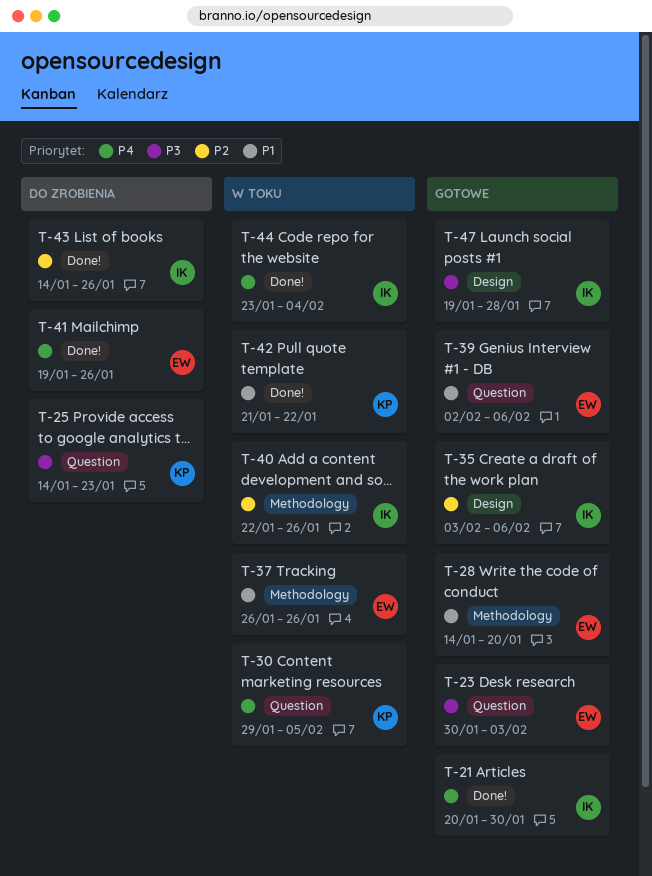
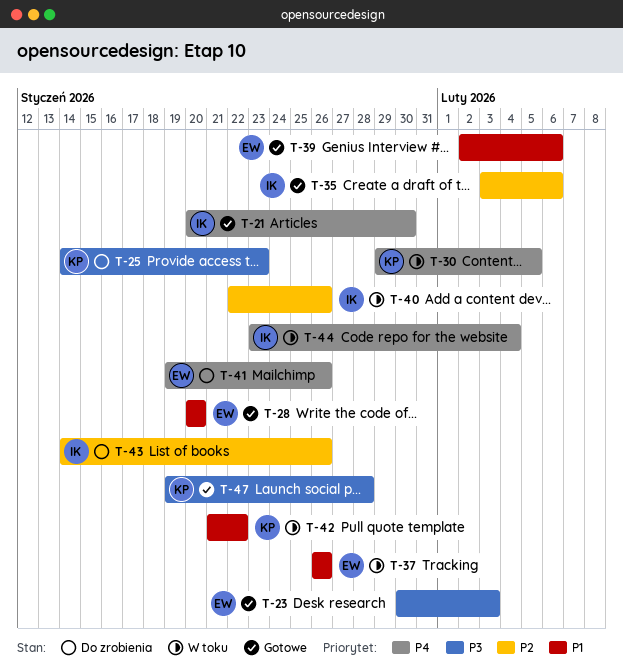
T-28, start: Jan 14 -> Jan 20
T-47, owner: IK -> KP

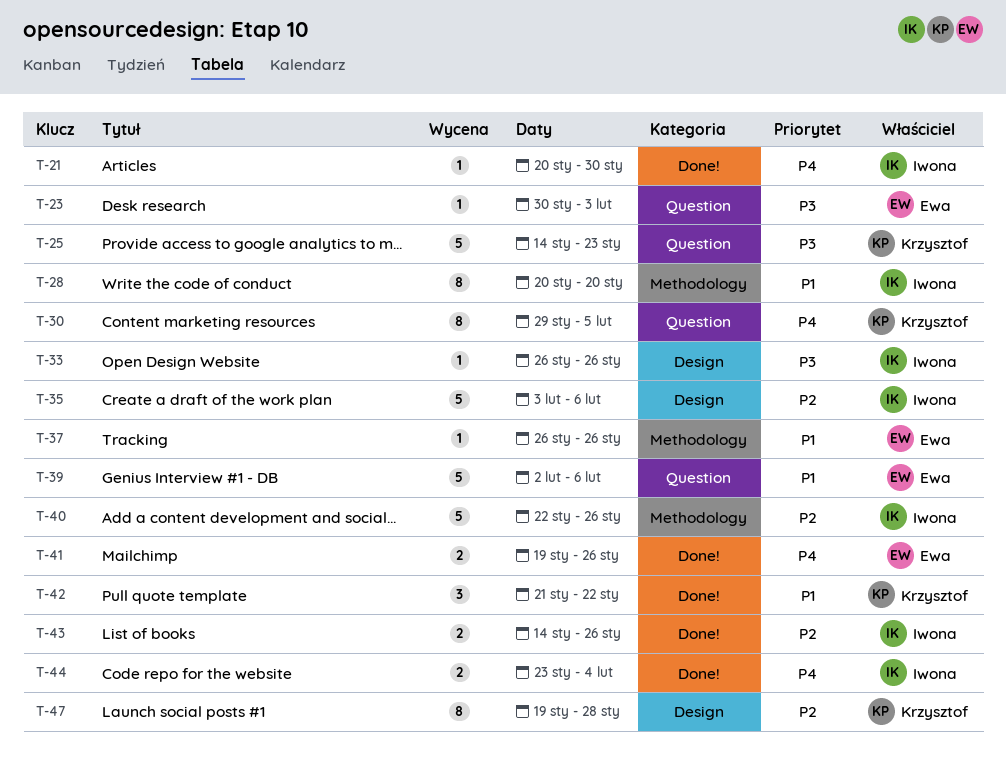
T-28, owner: Ewa -> Iwona
T-33: none -> present
T-47, priority: P3 -> P2

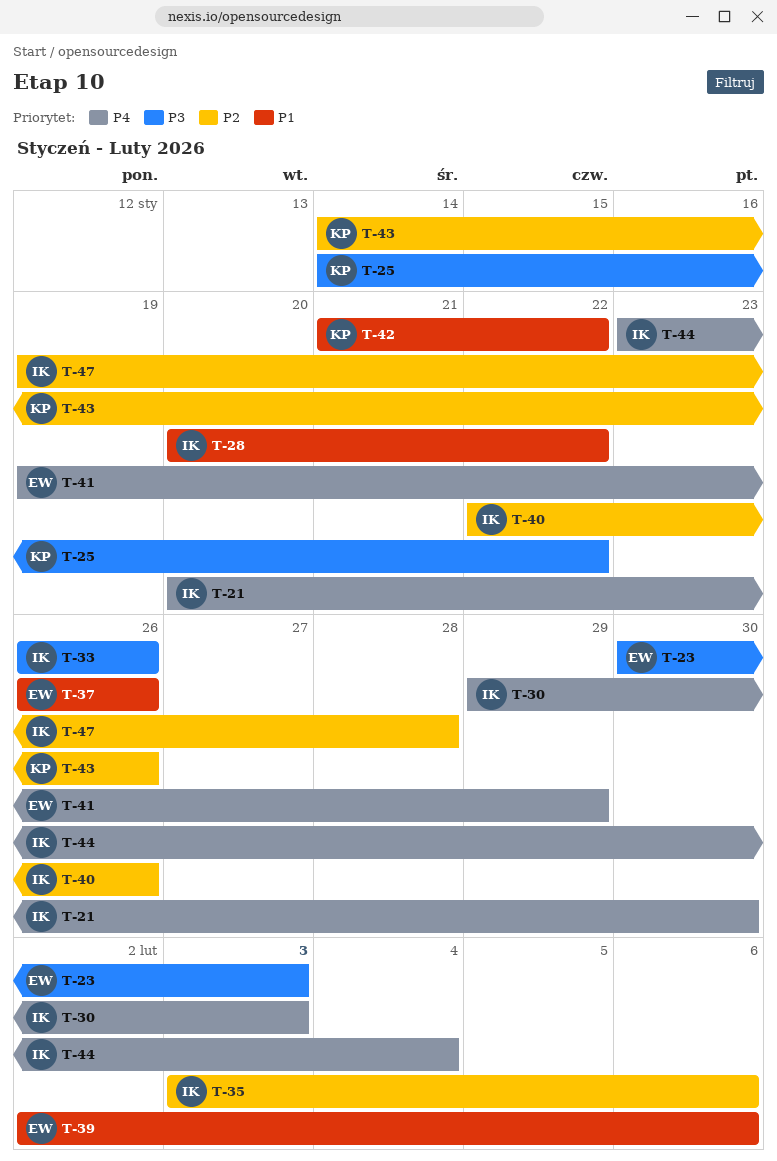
T-25, due: Jan 23 -> Jan 22
T-28, due: Jan 20 -> Jan 22
T-30, owner: Krzysztof -> Iwona
T-30, due: Feb 5 -> Feb 3
T-41, due: Jan 26 -> Jan 29
T-43, owner: Iwona -> Krzysztof
T-47, owner: Krzysztof -> Iwona

